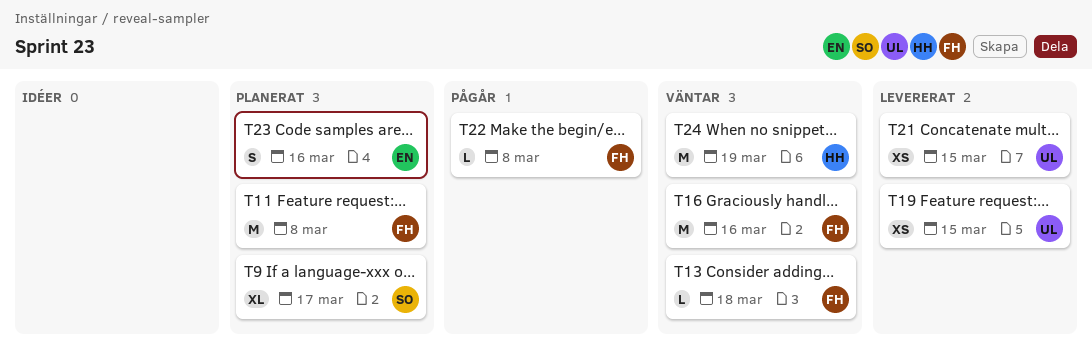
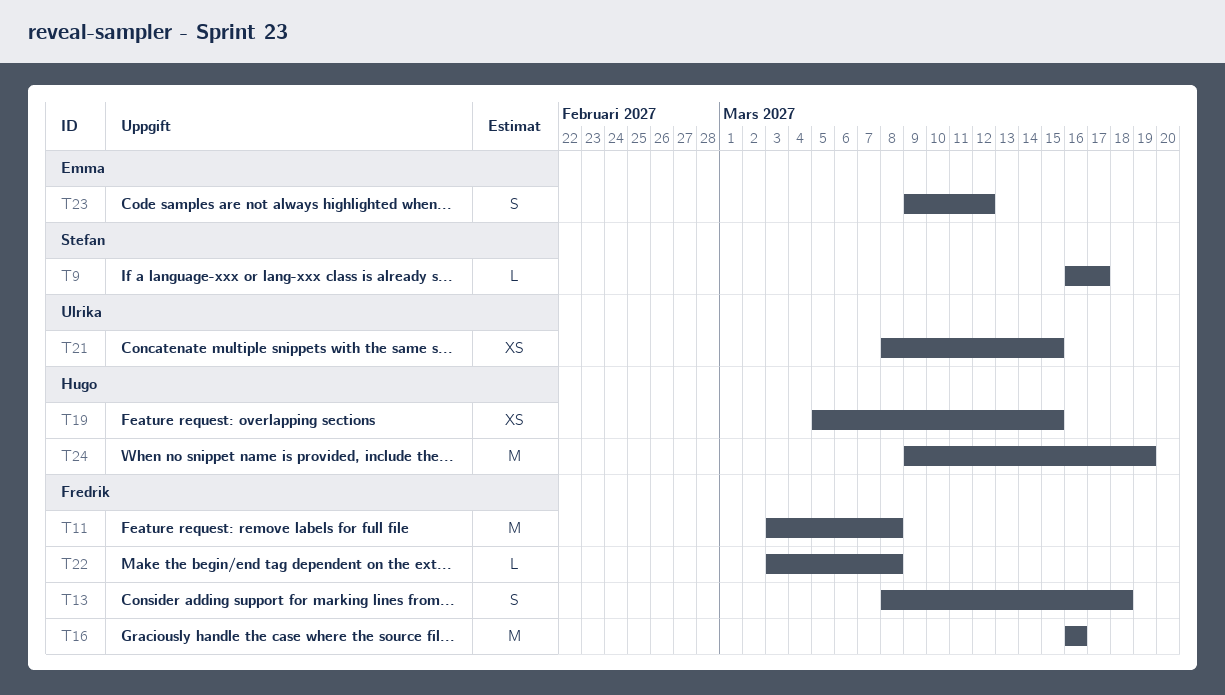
T9, estimate: XL -> L
T13, estimate: L -> S
T19, owner: Ulrika -> Hugo
T23, due: Mar 16 -> Mar 12

